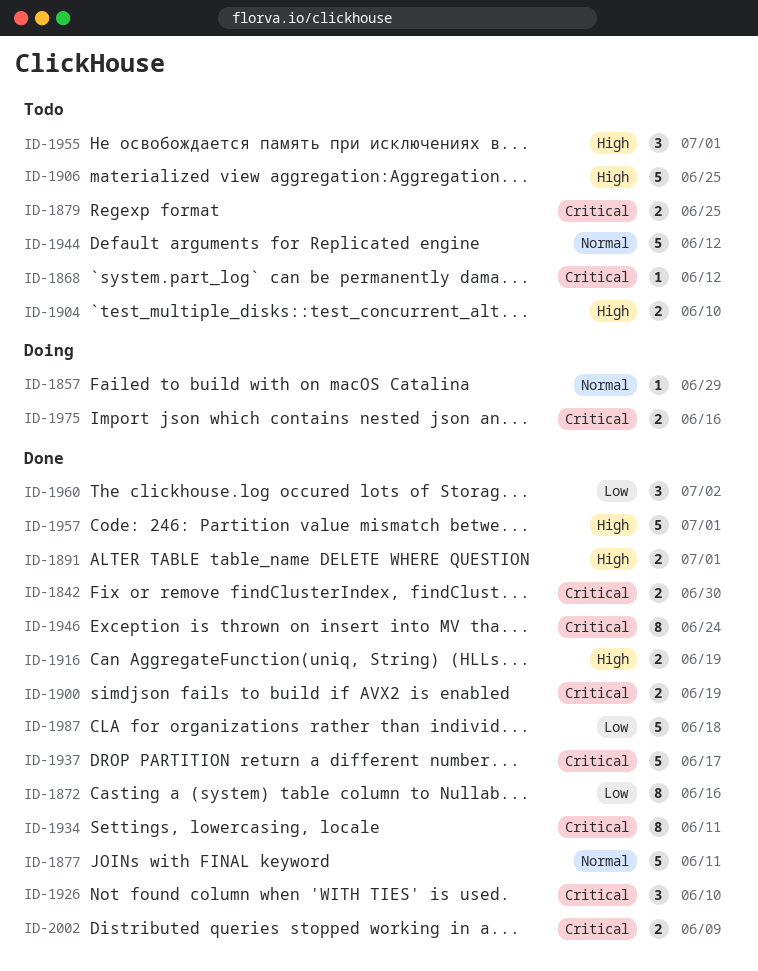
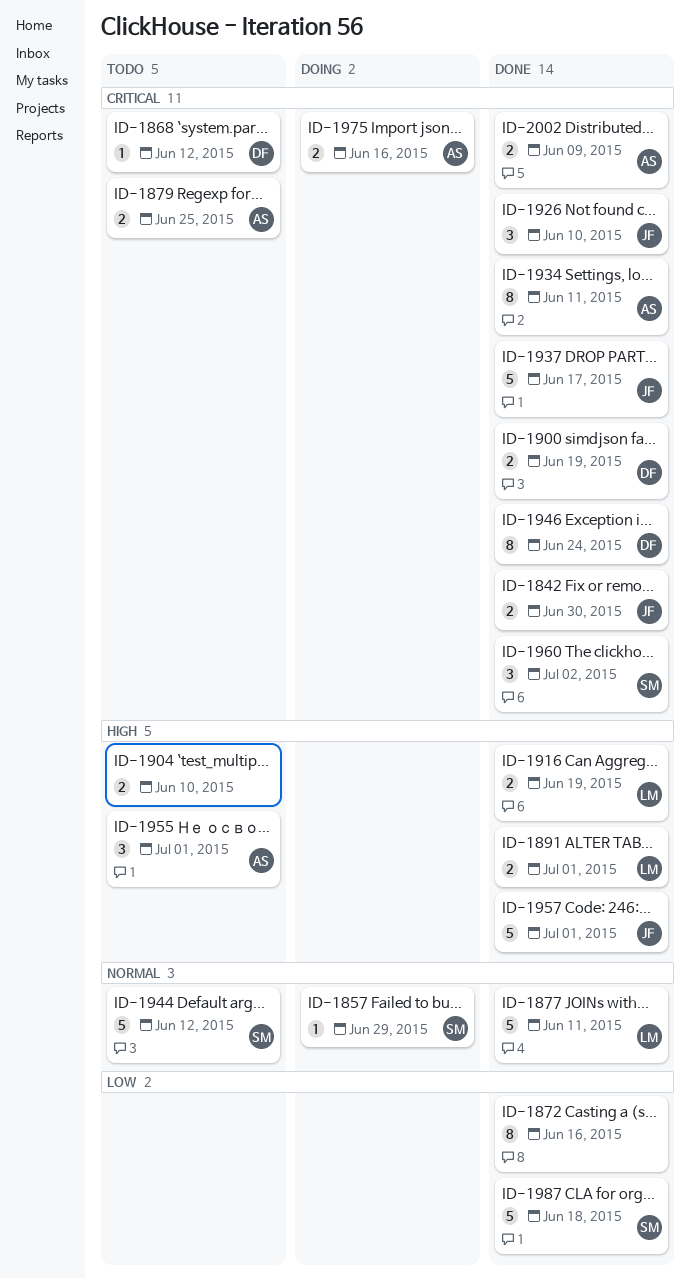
ID-1906: present -> none
ID-1960, priority: Low -> Critical

